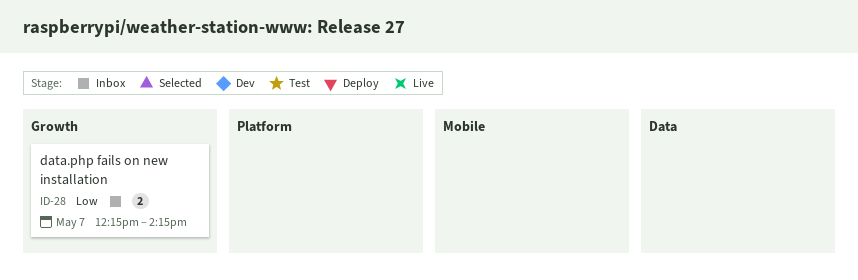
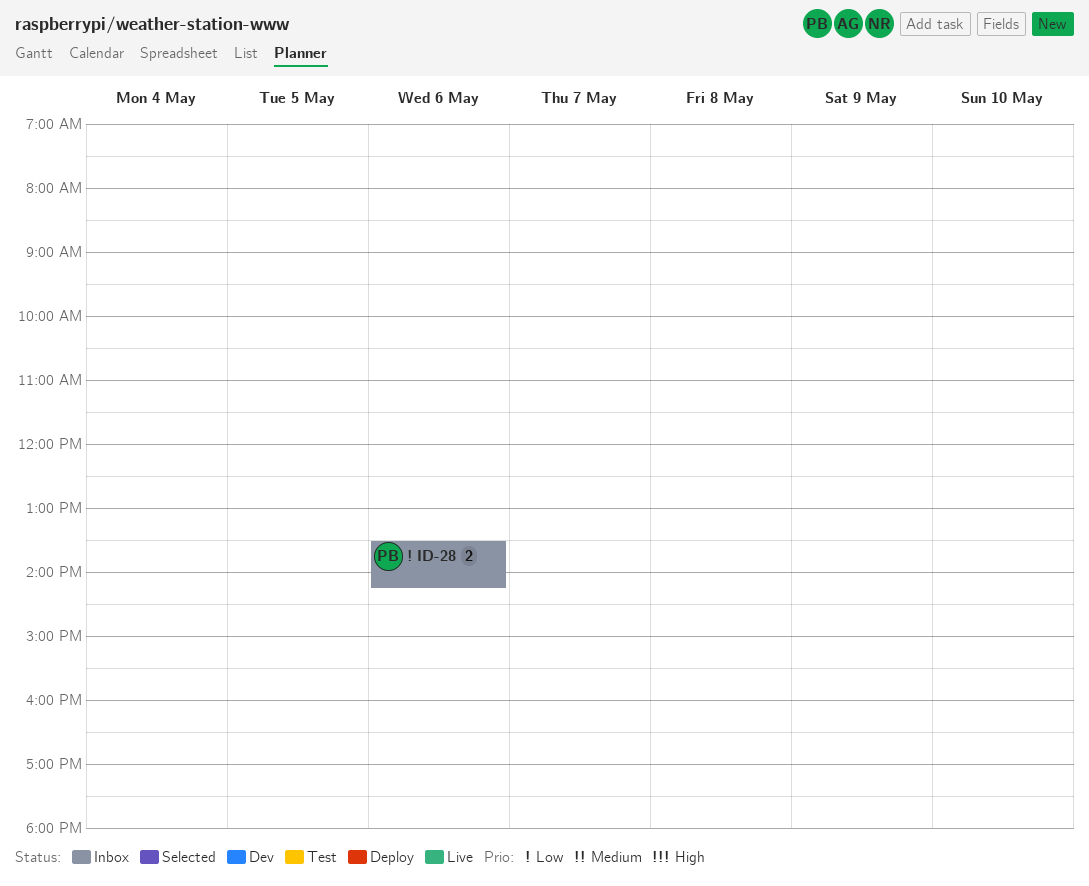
ID-28, day: May 7 -> May 6
ID-28, begins: 12:15 -> 13:30

